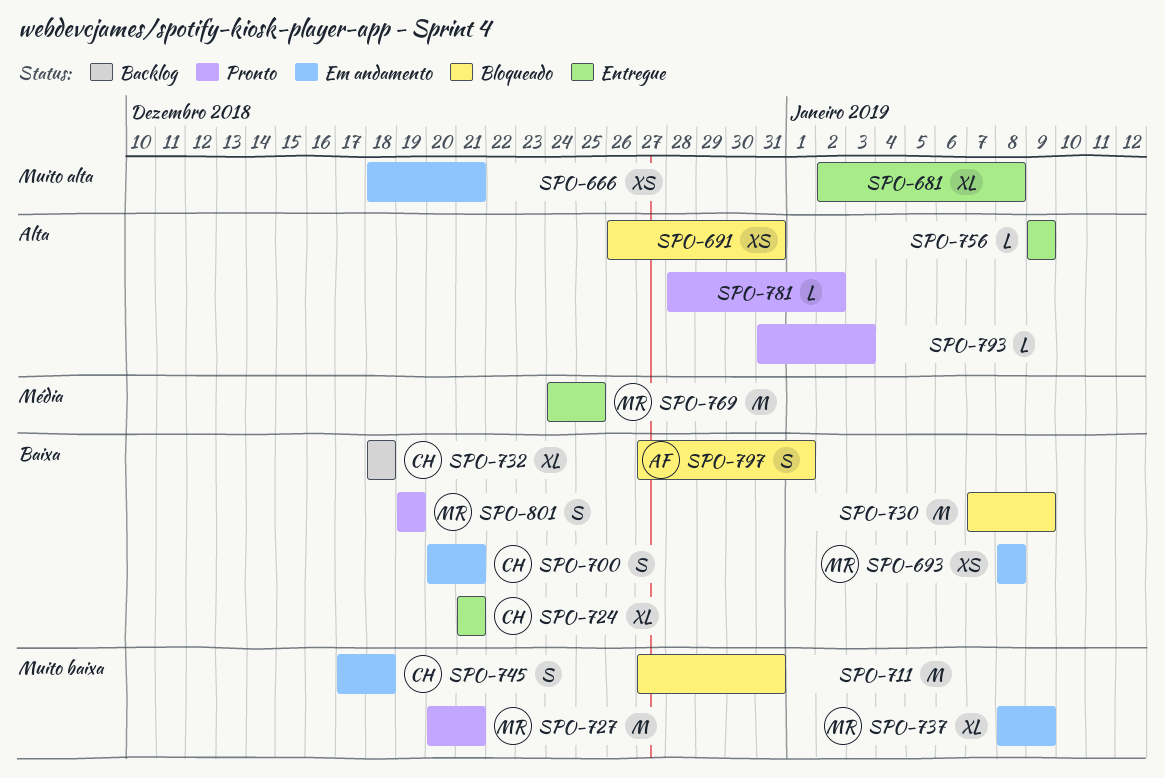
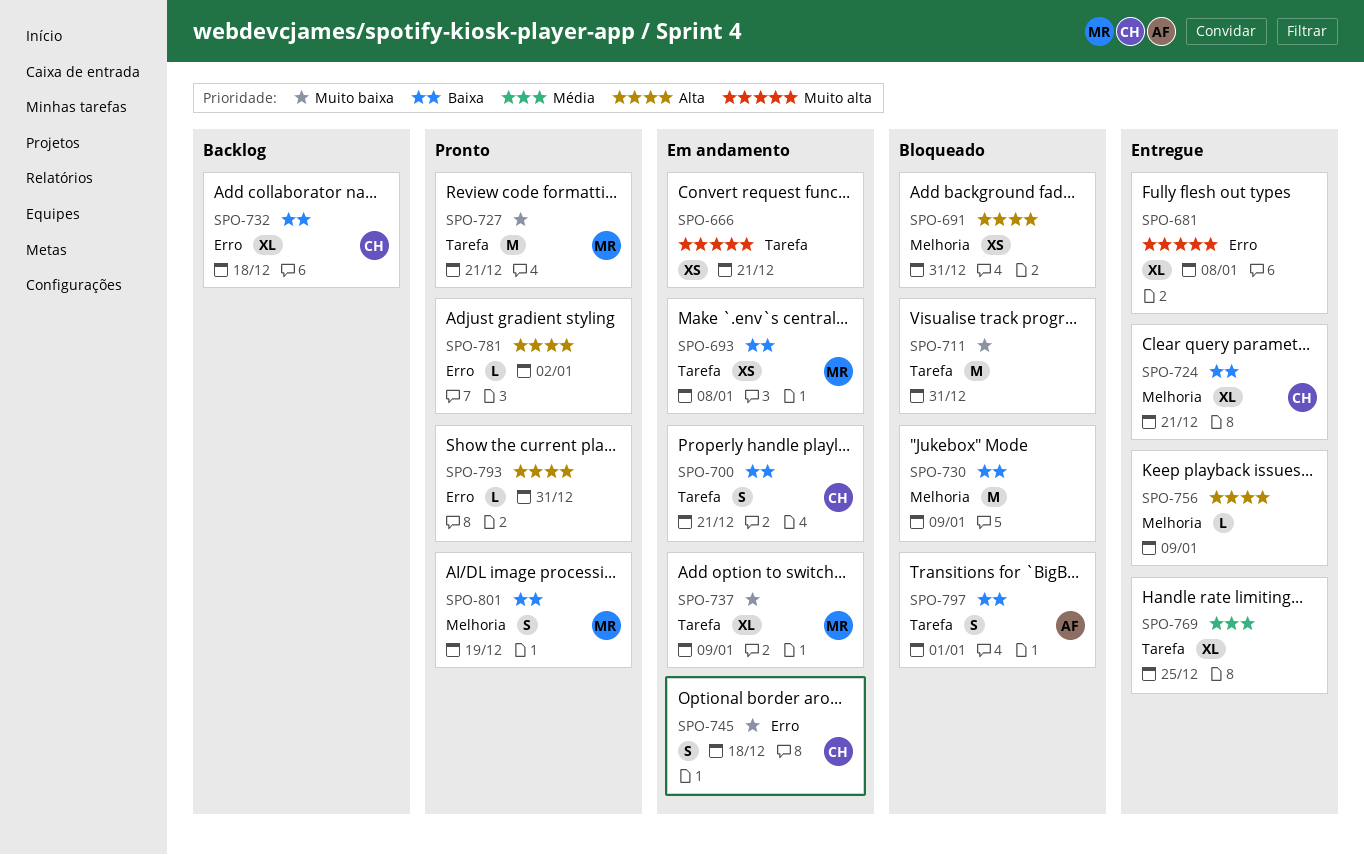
SPO-769, owner: MR -> none
SPO-769, estimate: M -> XL
SPO-793, due: Jan 3 -> Dec 31

